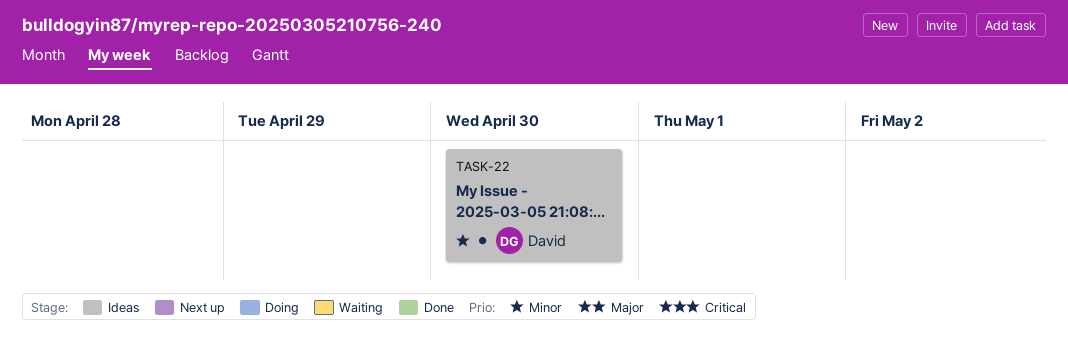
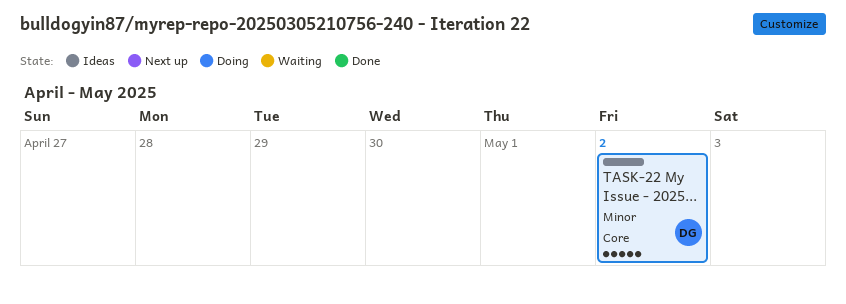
TASK-22, estimate: 1 -> 5
TASK-22, due: Apr 30 -> May 2

